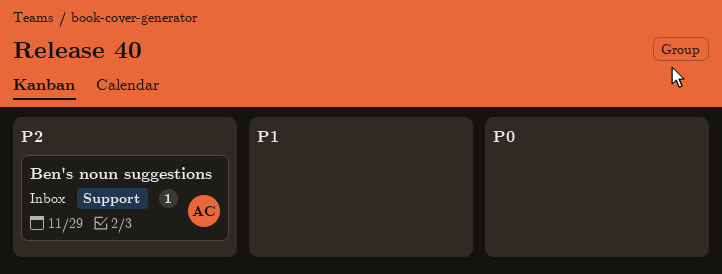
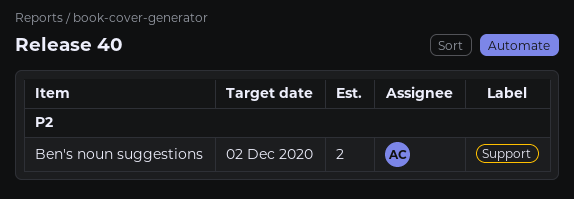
Ben's noun suggestions, estimate: 1 -> 2
Ben's noun suggestions, due: Nov 29 -> Dec 2

